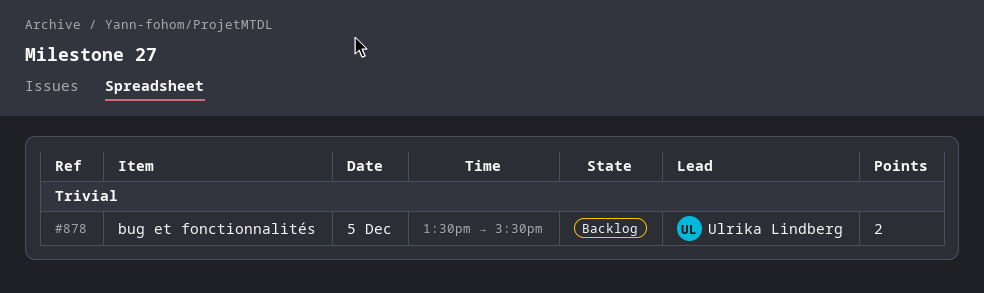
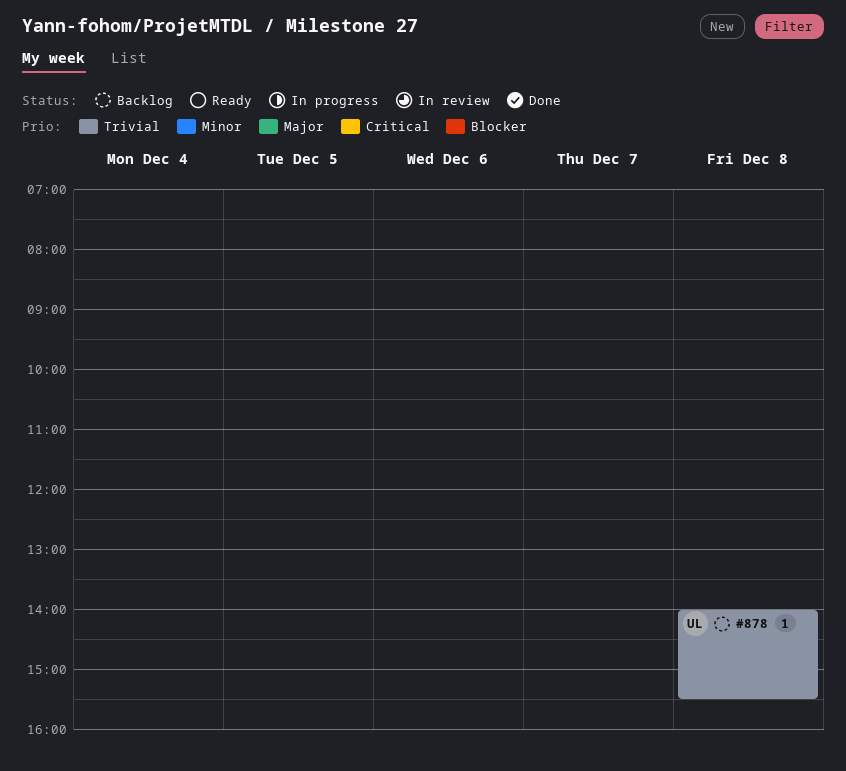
#878, estimate: 2 -> 1
#878, day: Dec 5 -> Dec 8
#878, begins: 13:30 -> 14:00

